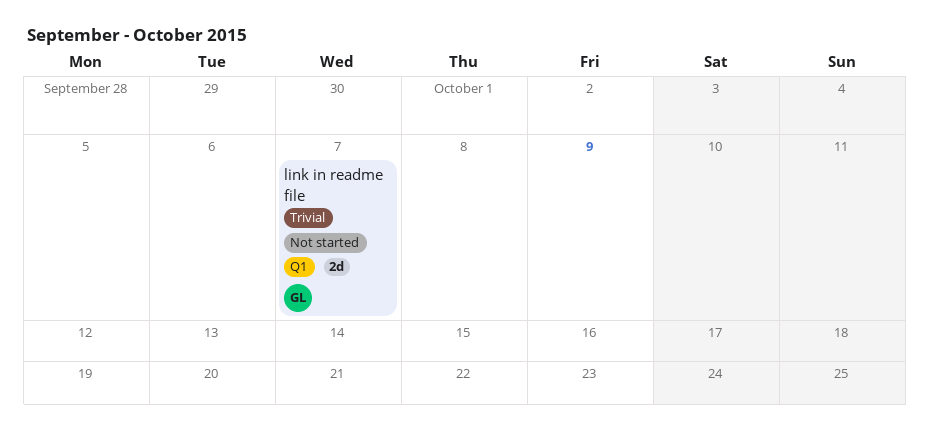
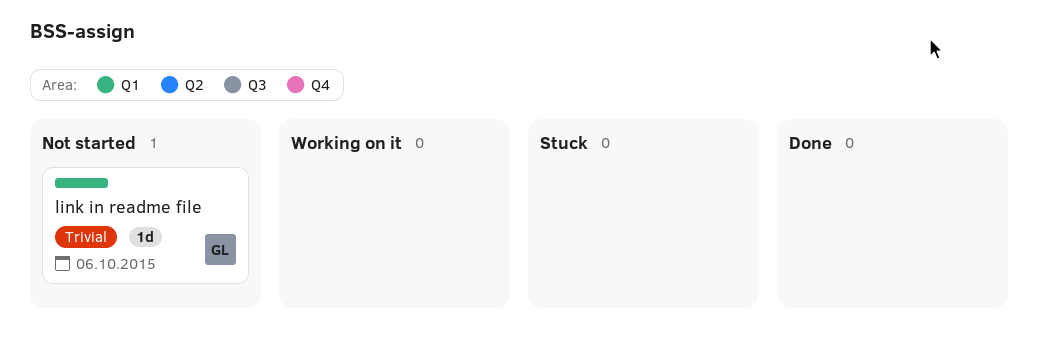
link in readme file, estimate: 2d -> 1d
link in readme file, due: Oct 7 -> Oct 6

